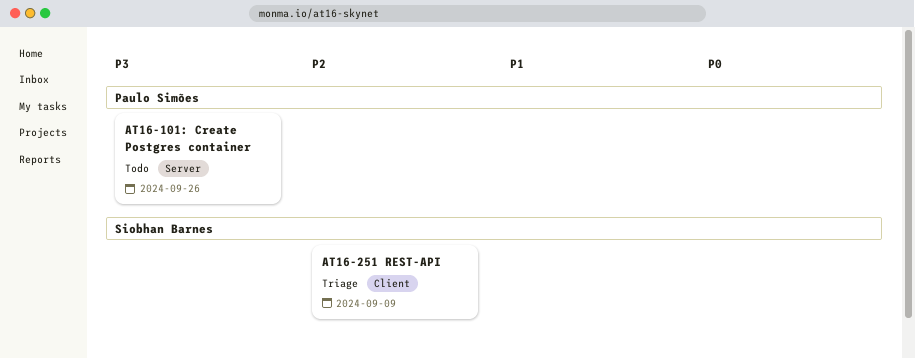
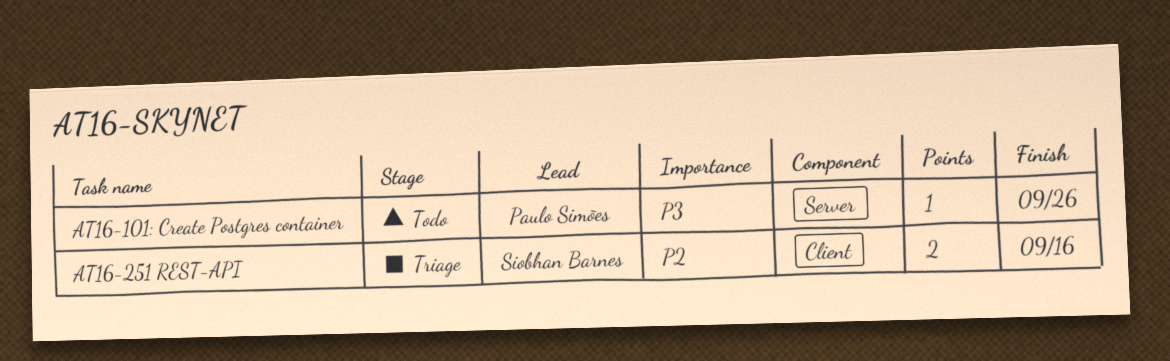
AT16-251 REST-API, due: Sep 9 -> Sep 16

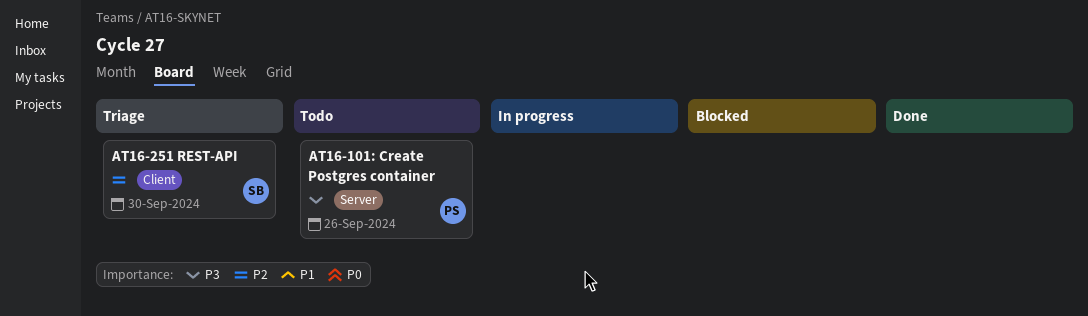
AT16-251 REST-API, due: Sep 16 -> Sep 30

